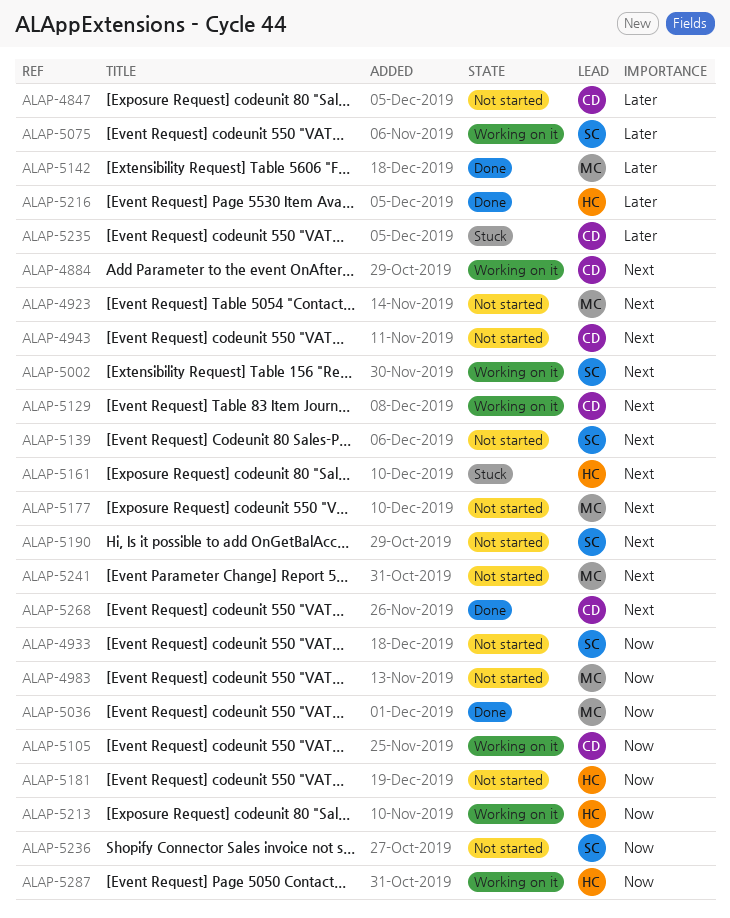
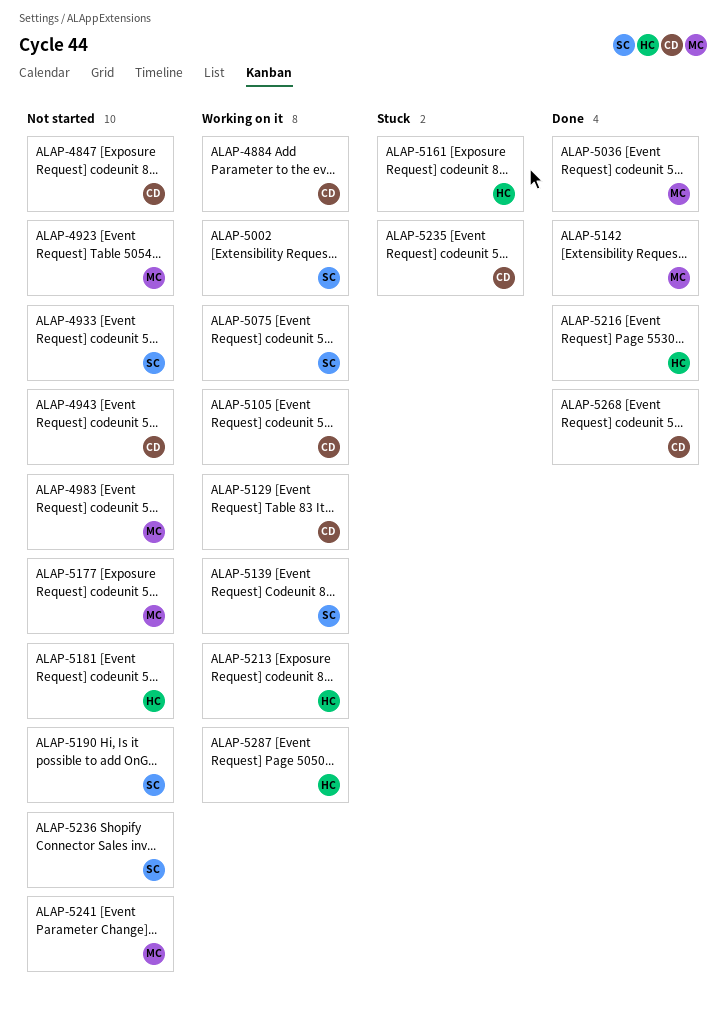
ALAP-5139, status: Not started -> Working on it

